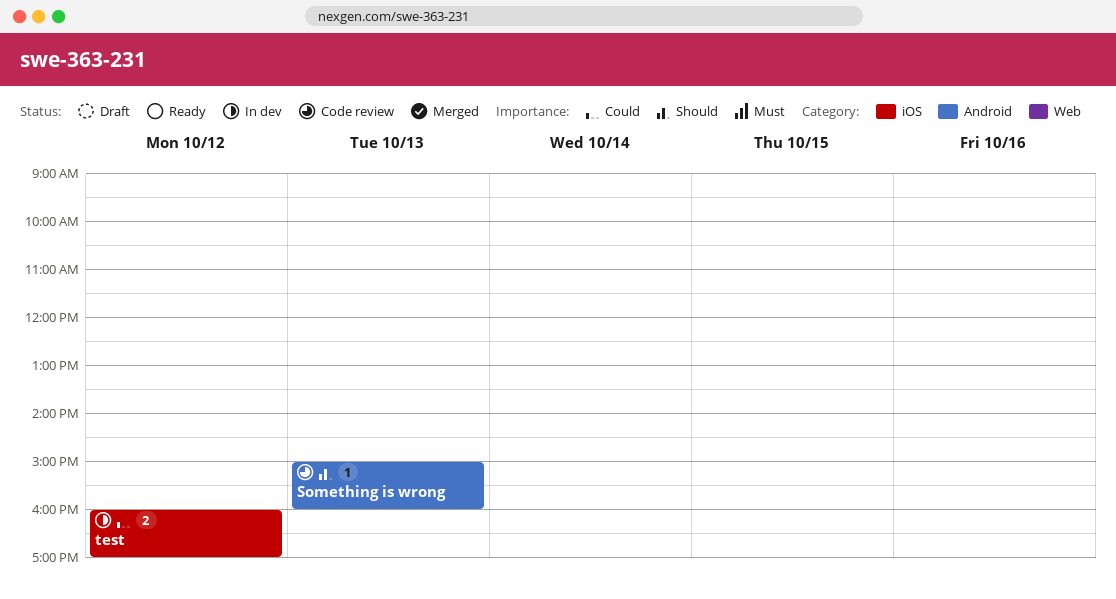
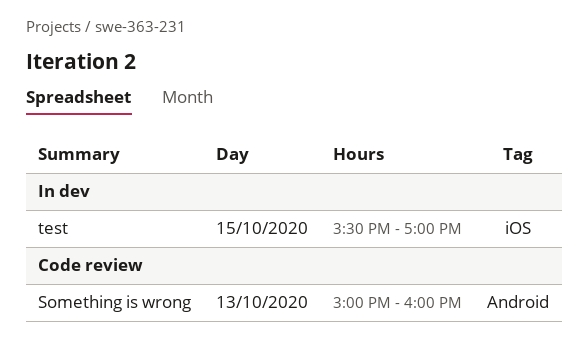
test, day: Oct 12 -> Oct 15
test, begins: 16:00 -> 15:30

